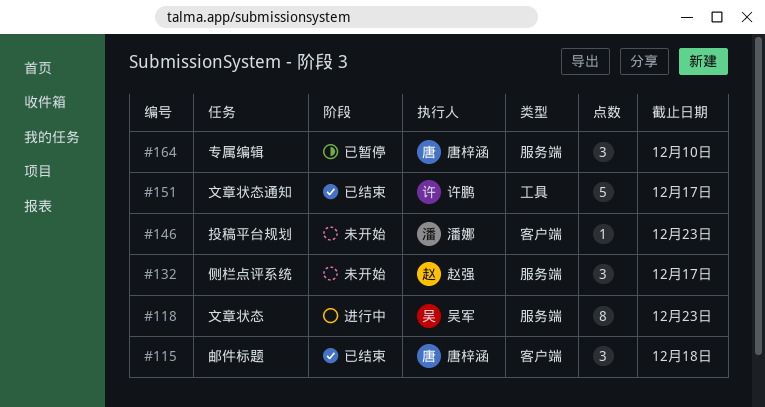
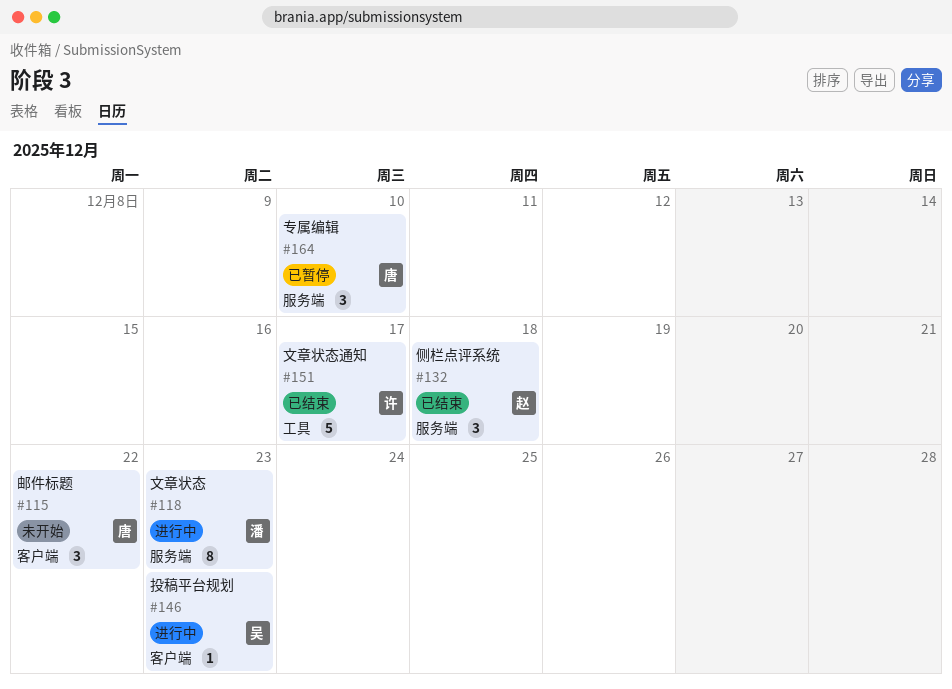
#115, status: 已结束 -> 未开始
#115, due: Dec 18 -> Dec 22
#118, owner: 吴军 -> 潘娜
#132, status: 未开始 -> 已结束
#132, due: Dec 17 -> Dec 18
#146, status: 未开始 -> 进行中
#146, owner: 潘娜 -> 吴军

